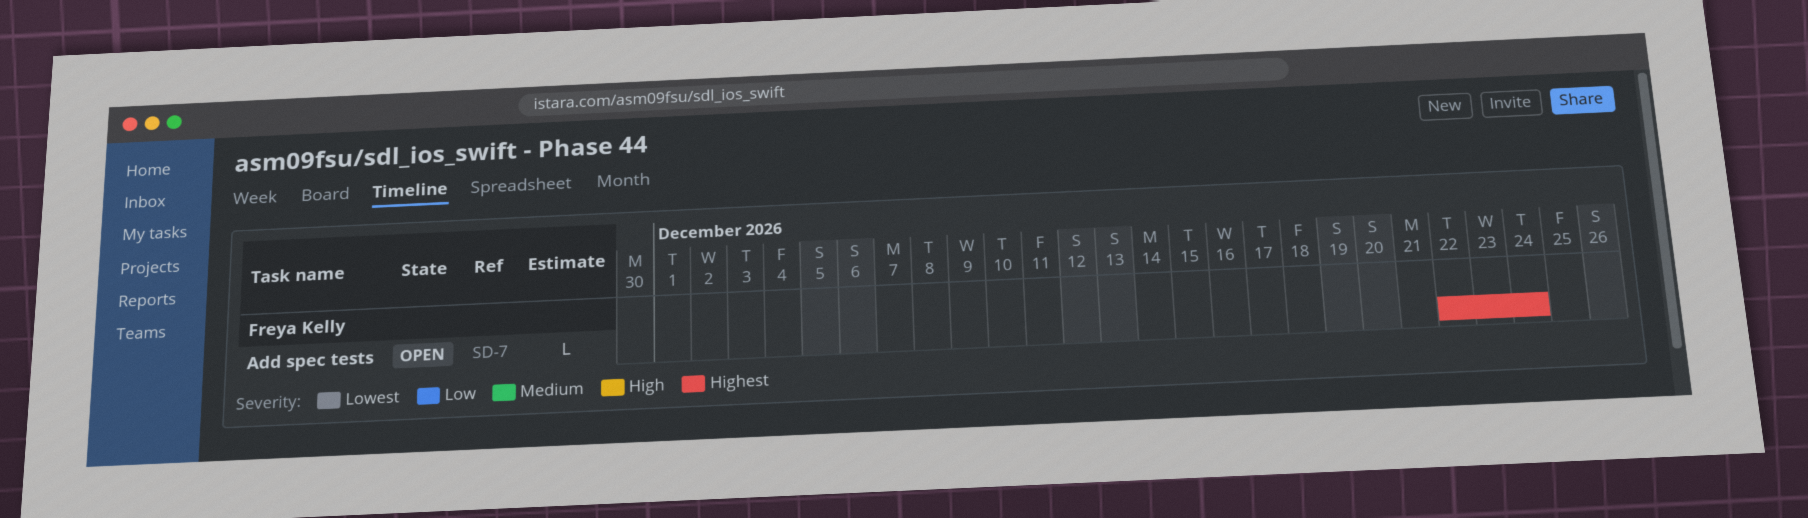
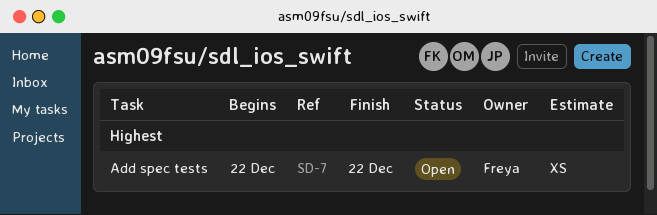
SD-7, estimate: L -> XS
SD-7, due: Dec 24 -> Dec 22

